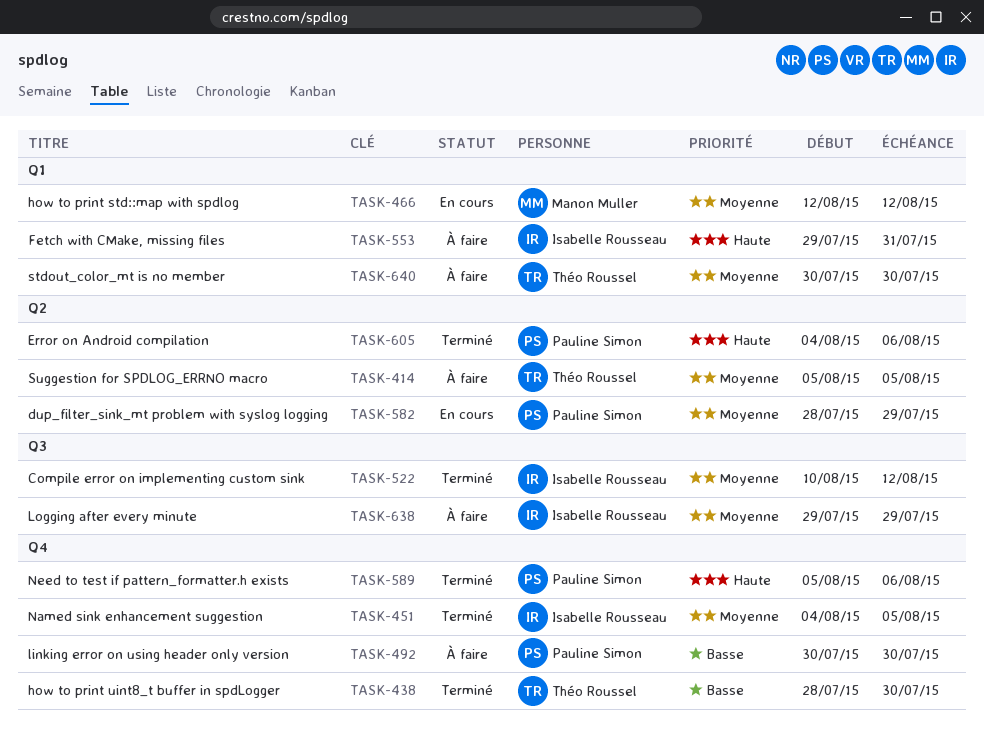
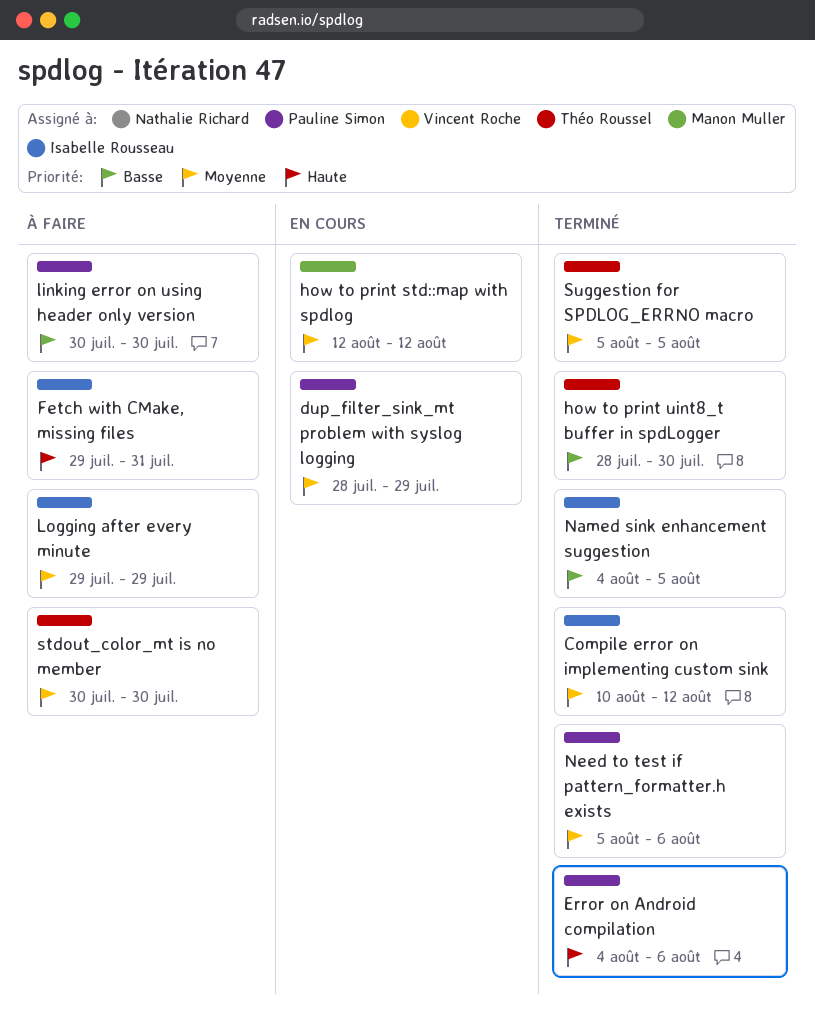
Named sink enhancement suggestion, priority: Moyenne -> Basse
Need to test if pattern_formatter.h exists, priority: Haute -> Moyenne
Suggestion for SPDLOG_ERRNO macro, status: À faire -> Terminé

